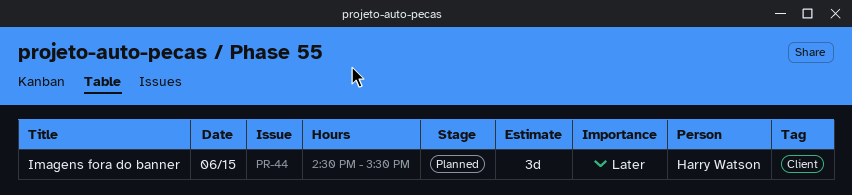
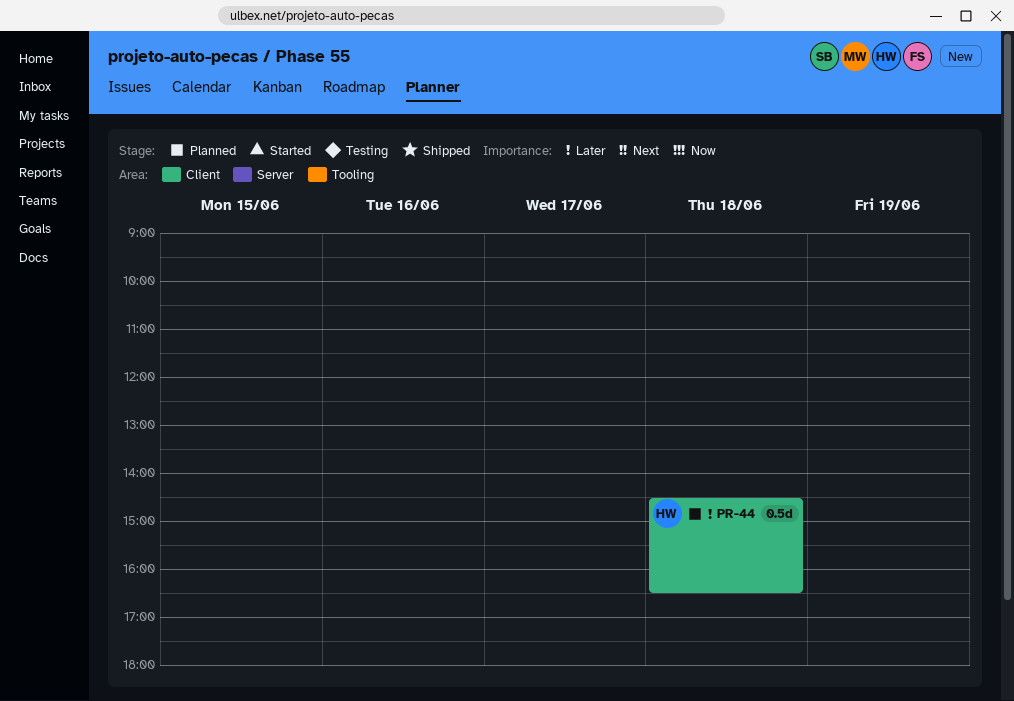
PR-44, estimate: 3d -> 0.5d
PR-44, day: Jun 15 -> Jun 18
PR-44, ends: 15:30 -> 16:30

